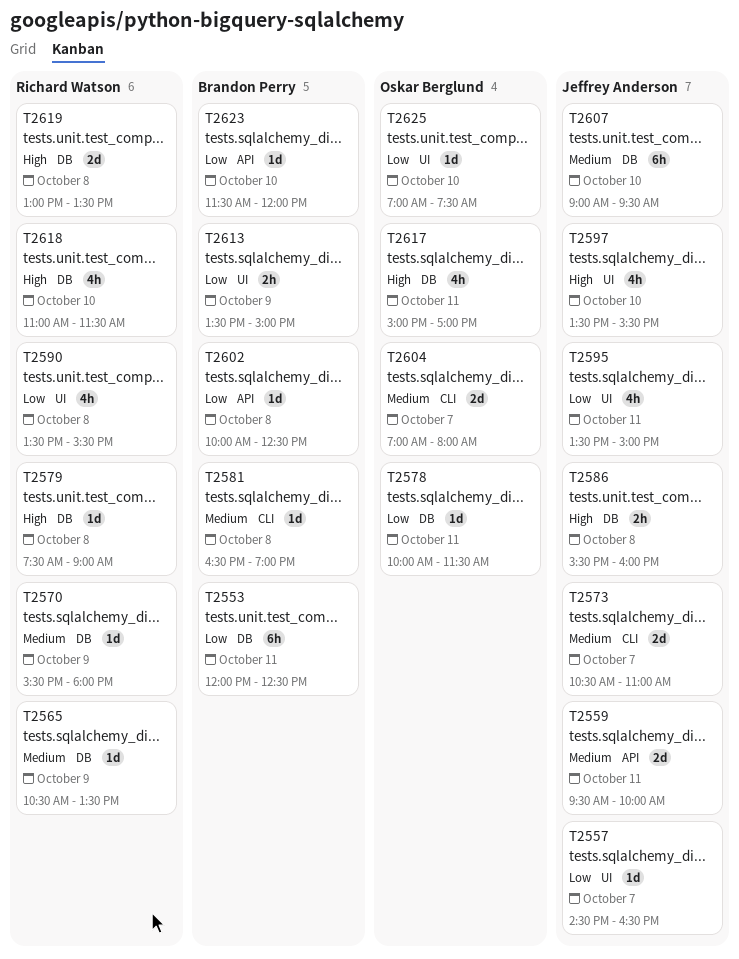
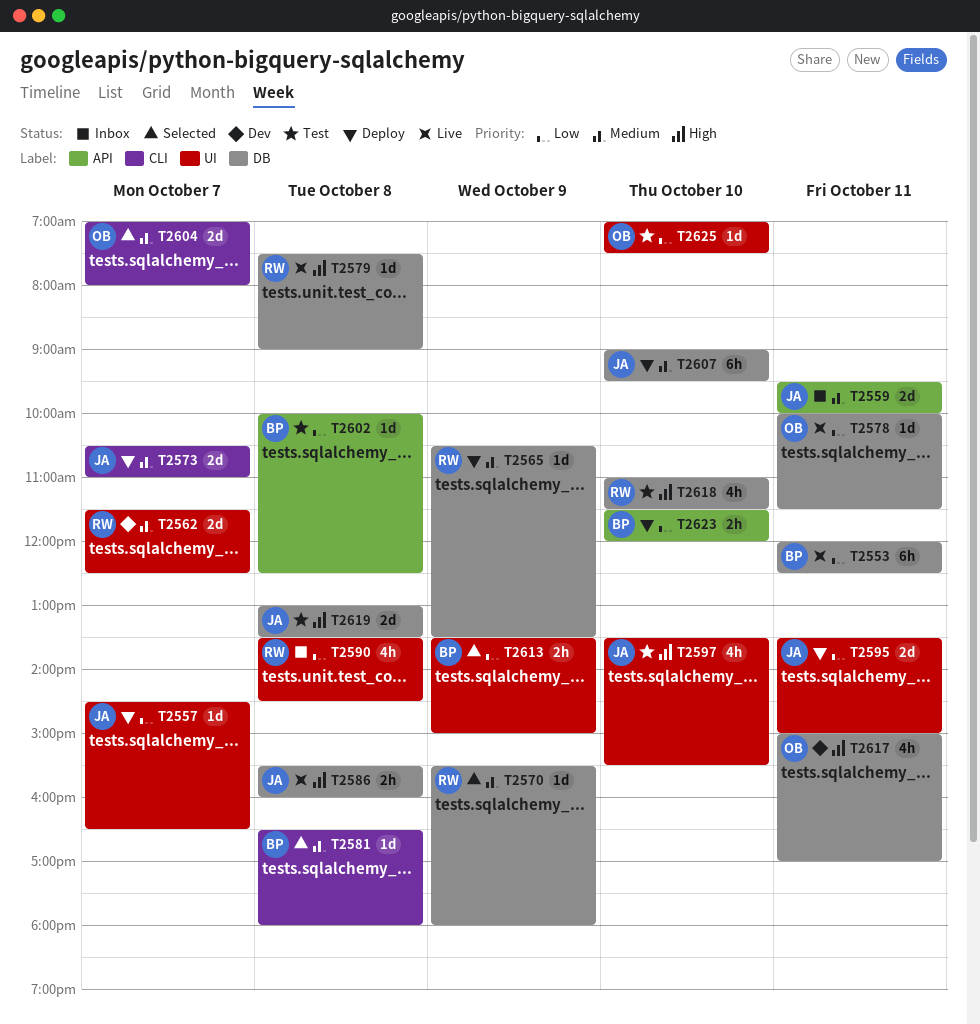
T2562: none -> present
T2581, ends: 19:00 -> 18:00
T2590, ends: 15:30 -> 14:30
T2595, estimate: 4h -> 2d
T2619, owner: Richard Watson -> Jeffrey Anderson
T2623, estimate: 1d -> 2h

